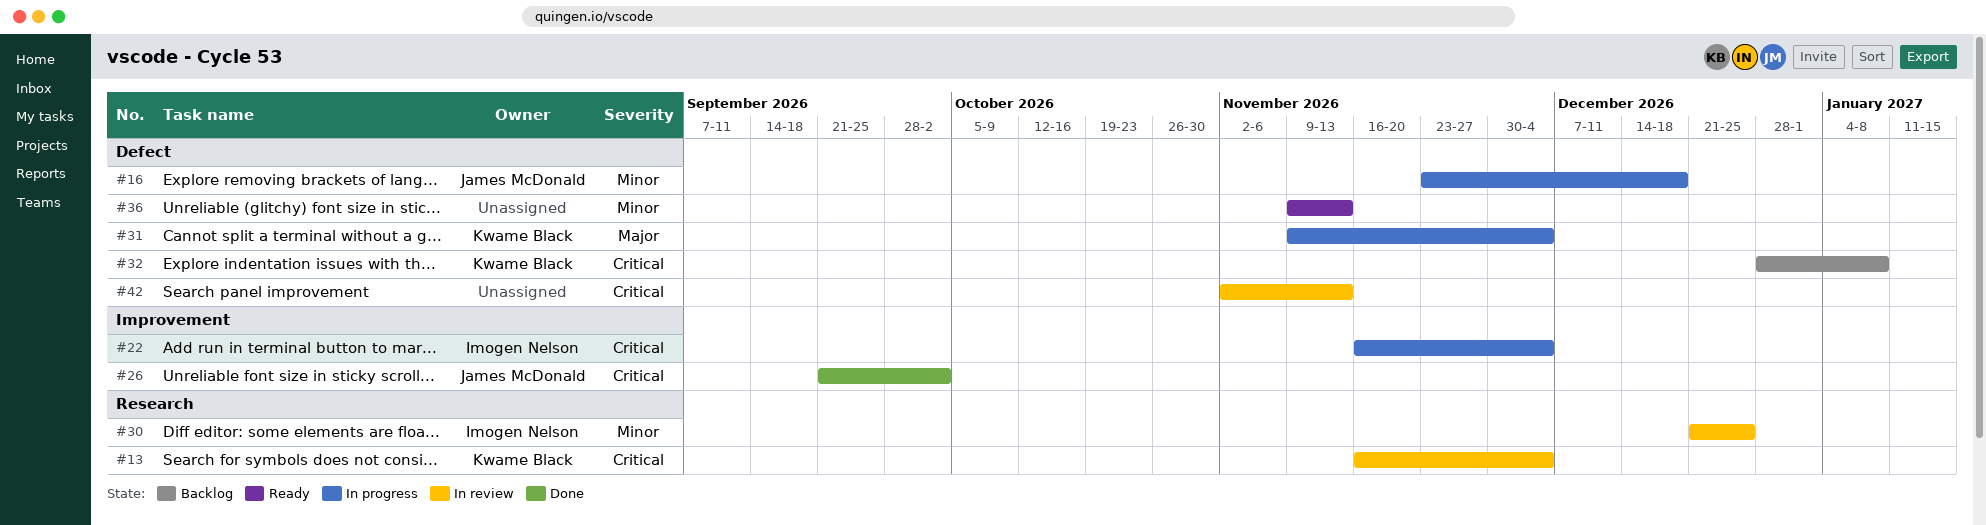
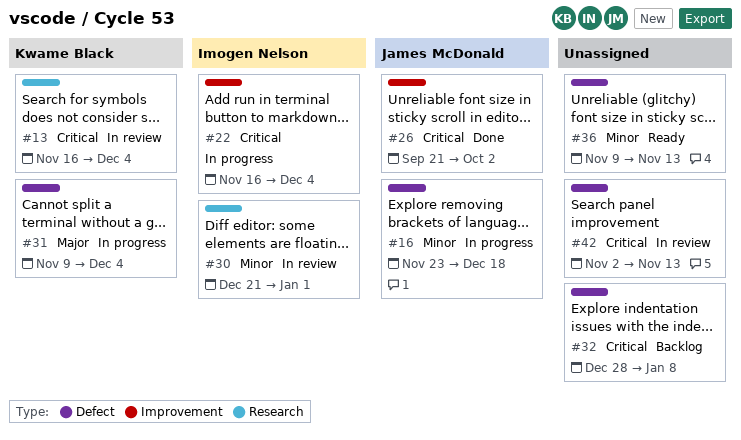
#30, due: Dec 25 -> Jan 1
#32, owner: Kwame Black -> none

